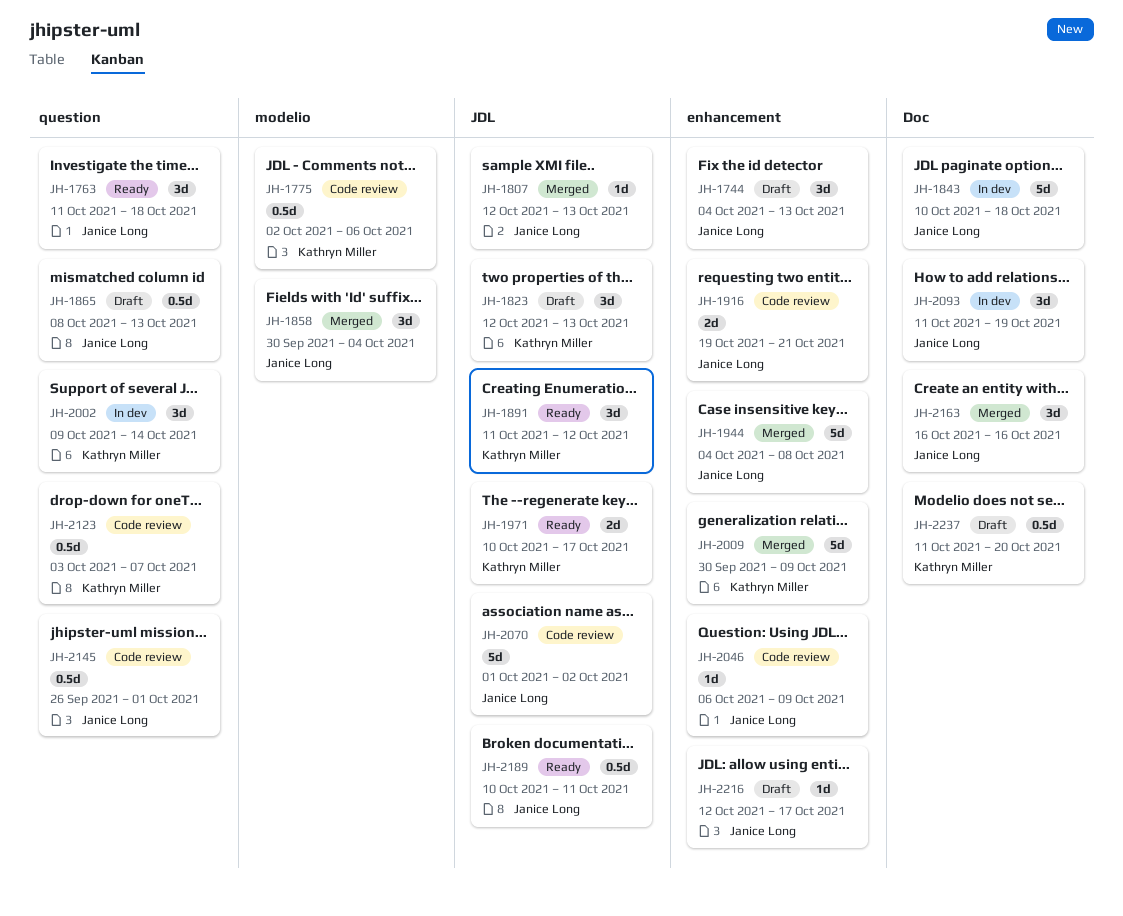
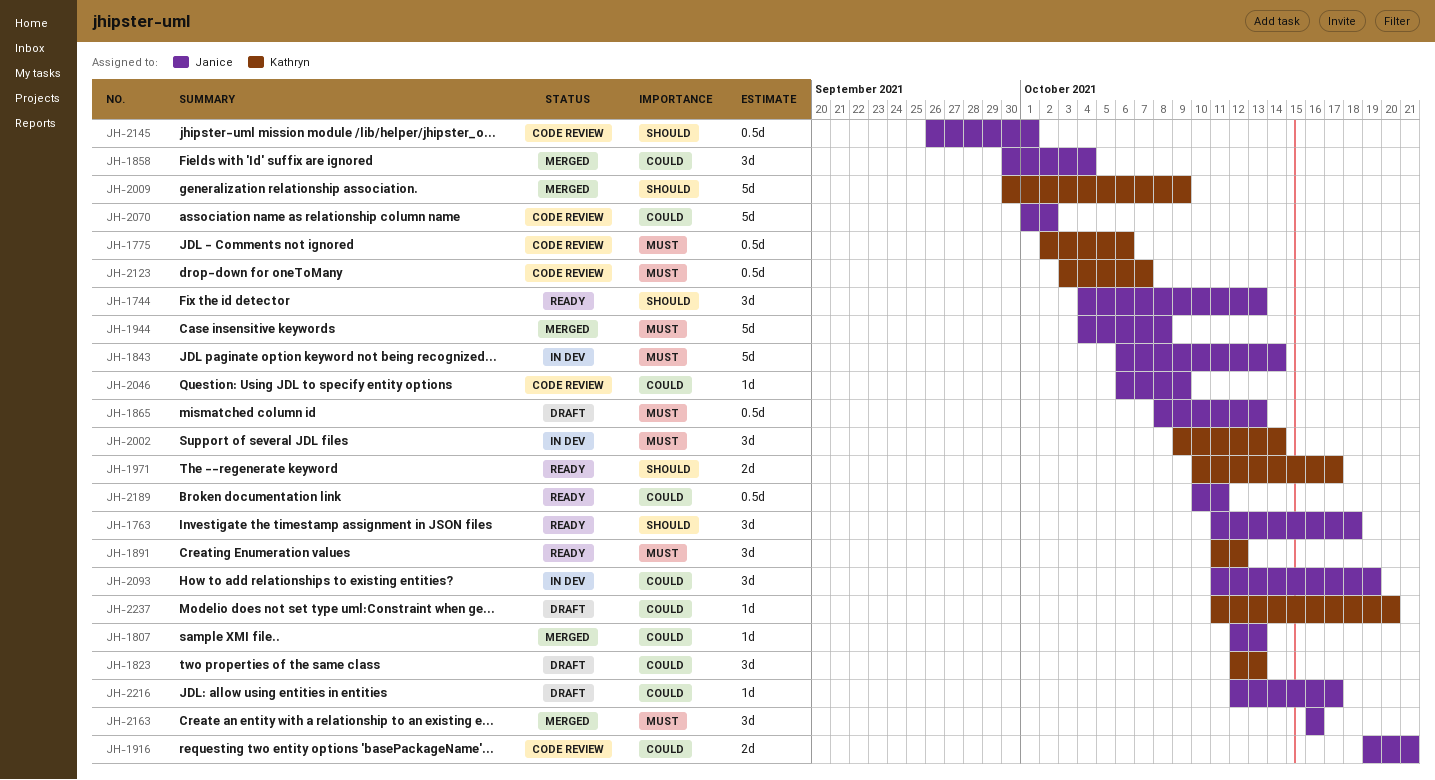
JH-1744, status: Draft -> Ready
JH-1843, start: Oct 10 -> Oct 6
JH-1843, due: Oct 18 -> Oct 14
JH-2237, estimate: 0.5d -> 1d

